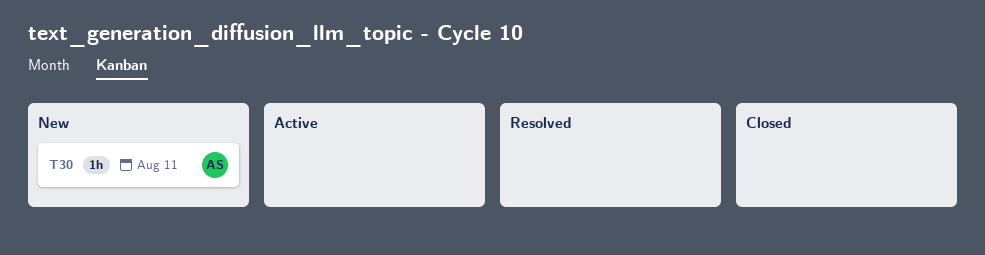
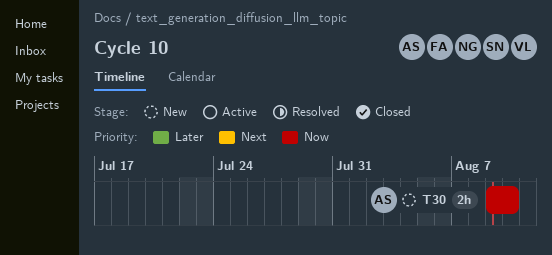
T30, estimate: 1h -> 2h
T30, due: Aug 11 -> Aug 10

